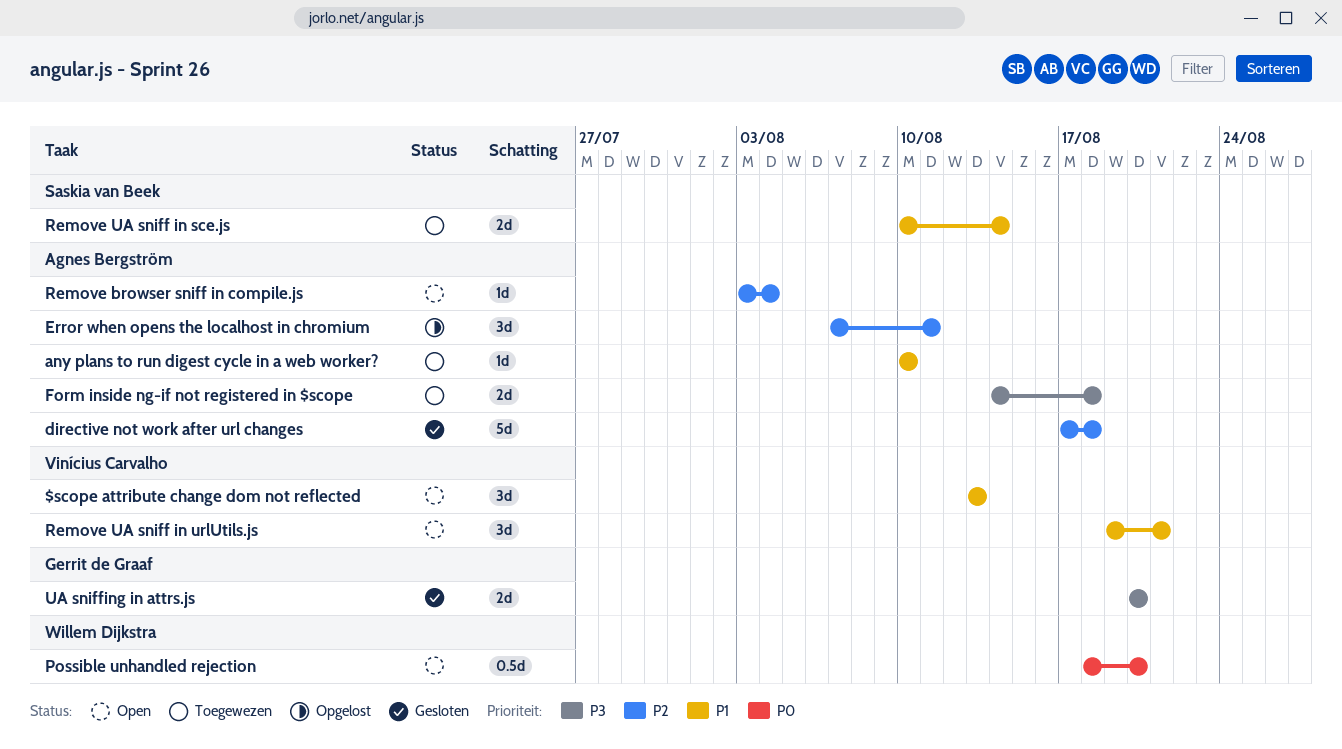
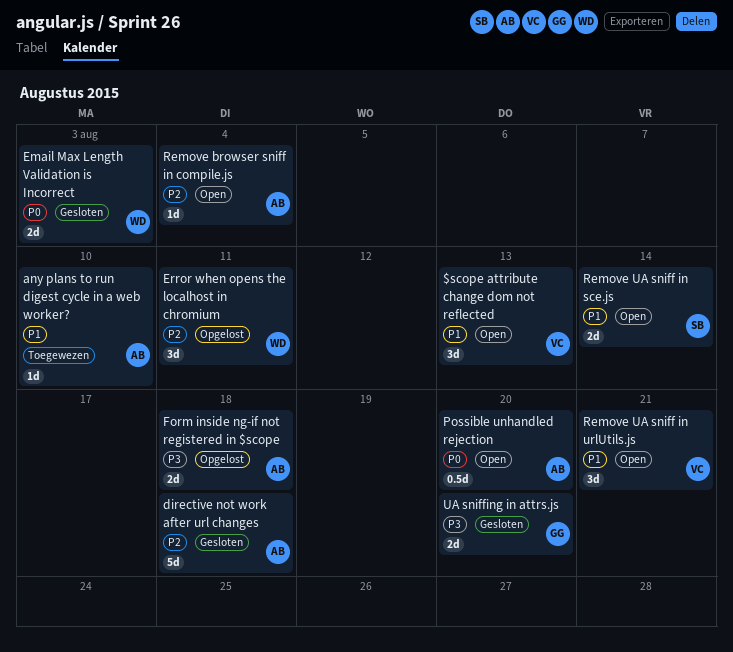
Email Max Length Validation is Incorrect: none -> present
Error when opens the localhost in chromium, owner: Agnes Bergström -> Willem Dijkstra
Form inside ng-if not registered in $scope, status: Toegewezen -> Opgelost
Possible unhandled rejection, owner: Willem Dijkstra -> Agnes Bergström
Remove UA sniff in sce.js, status: Toegewezen -> Open

